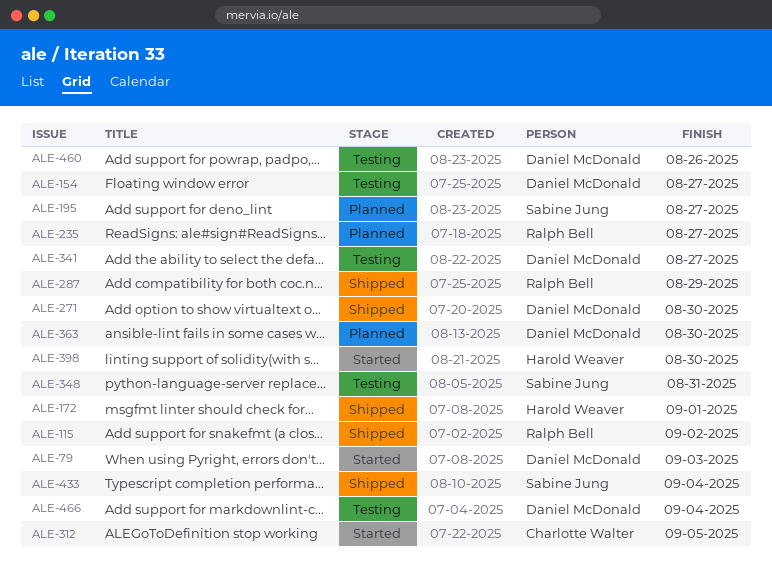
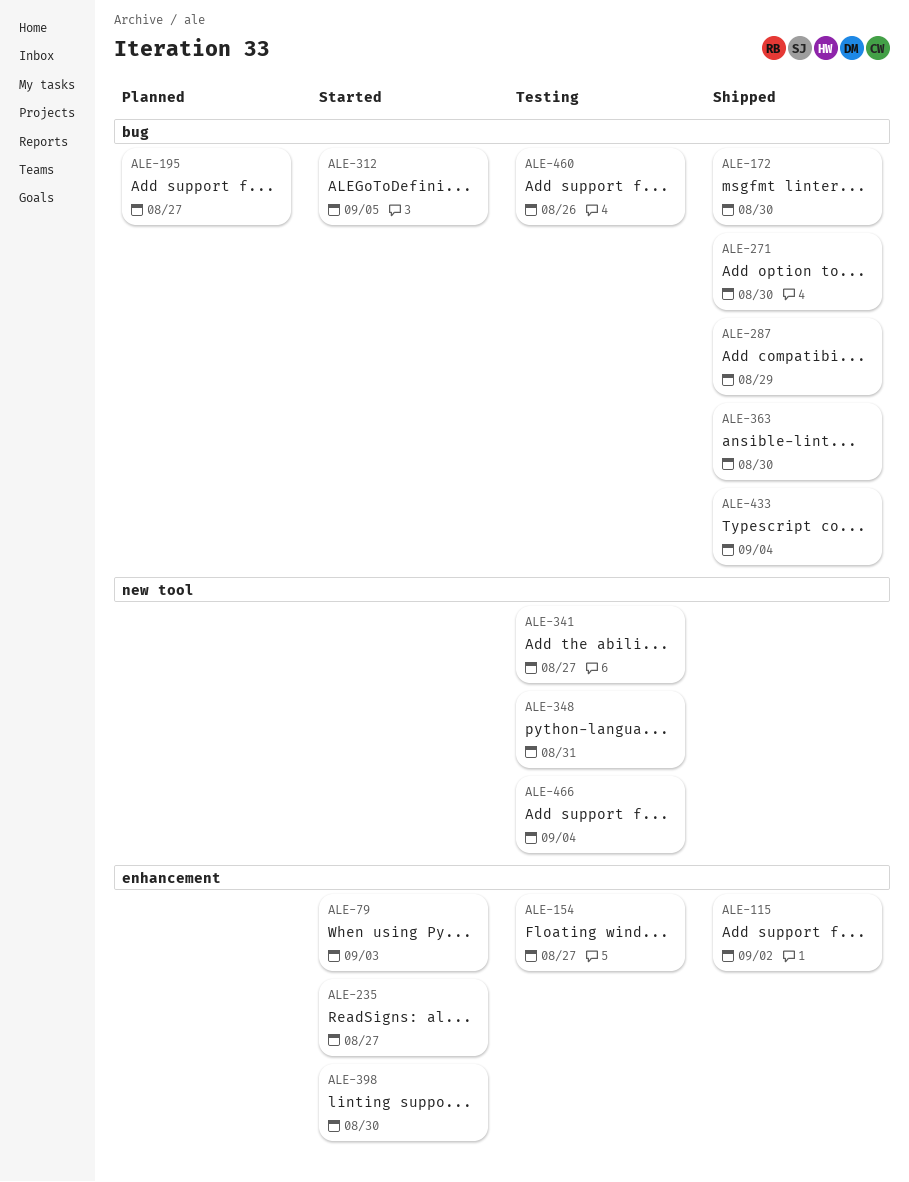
ALE-172, due: Sep 1 -> Aug 30
ALE-235, status: Planned -> Started
ALE-363, status: Planned -> Shipped

